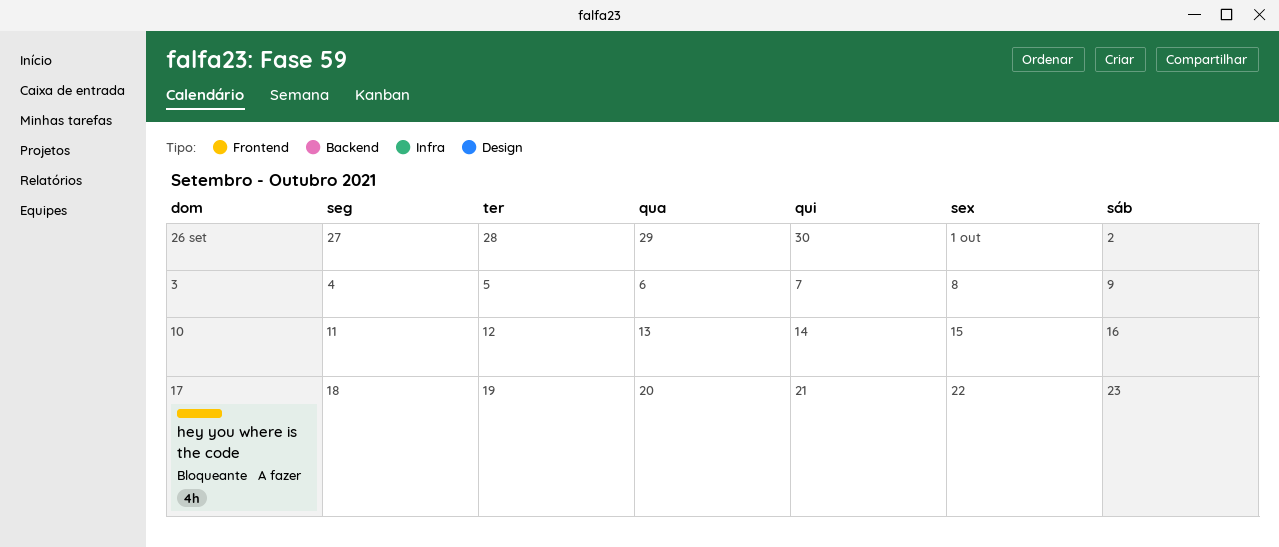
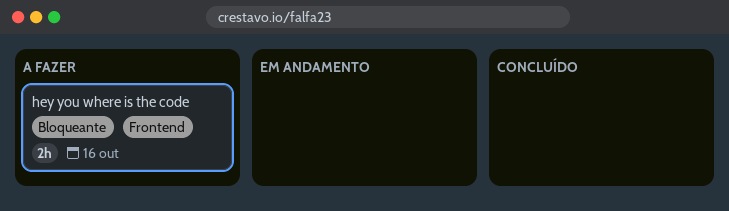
hey you where is the code, estimate: 4h -> 2h
hey you where is the code, due: Oct 17 -> Oct 16

